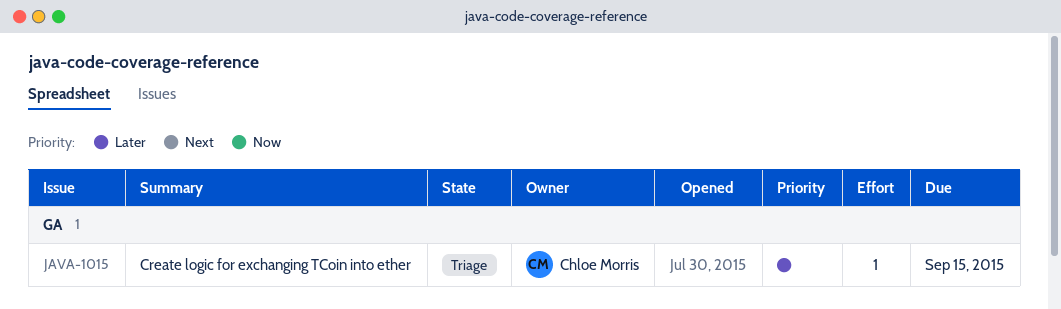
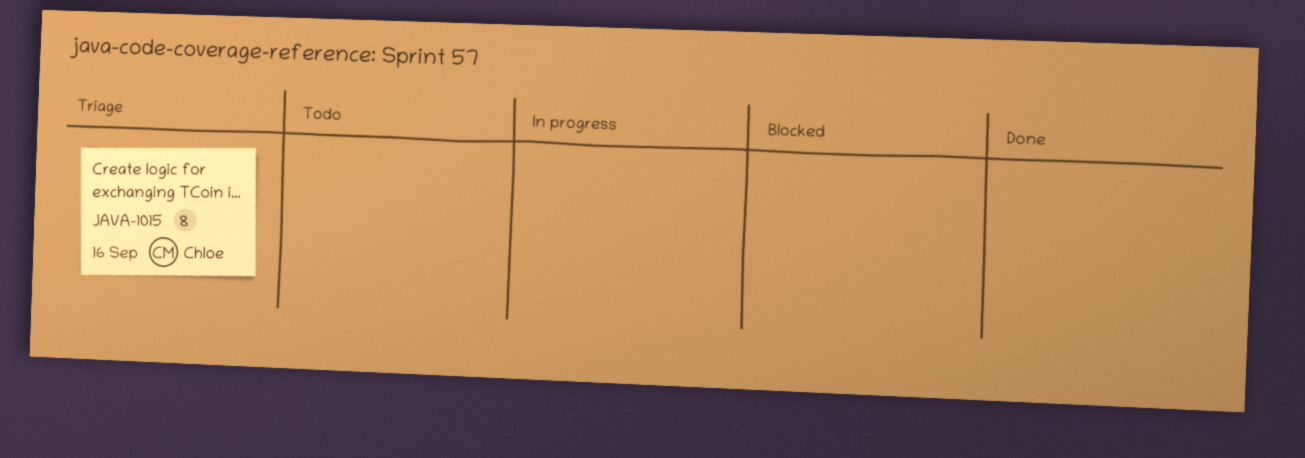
JAVA-1015, estimate: 1 -> 8
JAVA-1015, due: Sep 15 -> Sep 16

